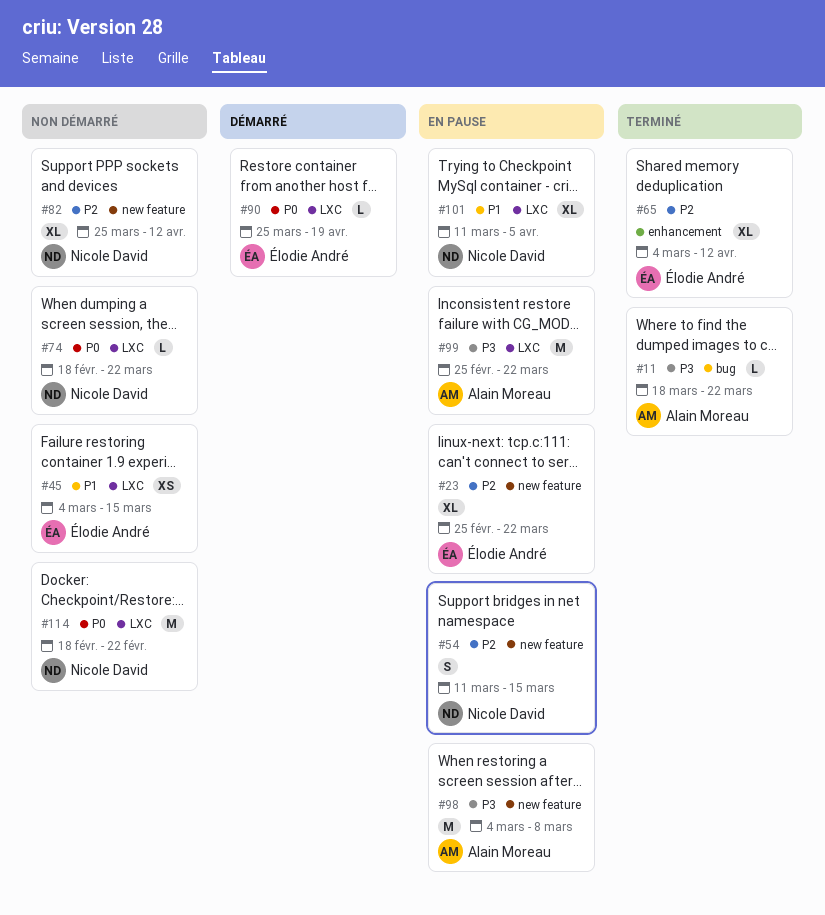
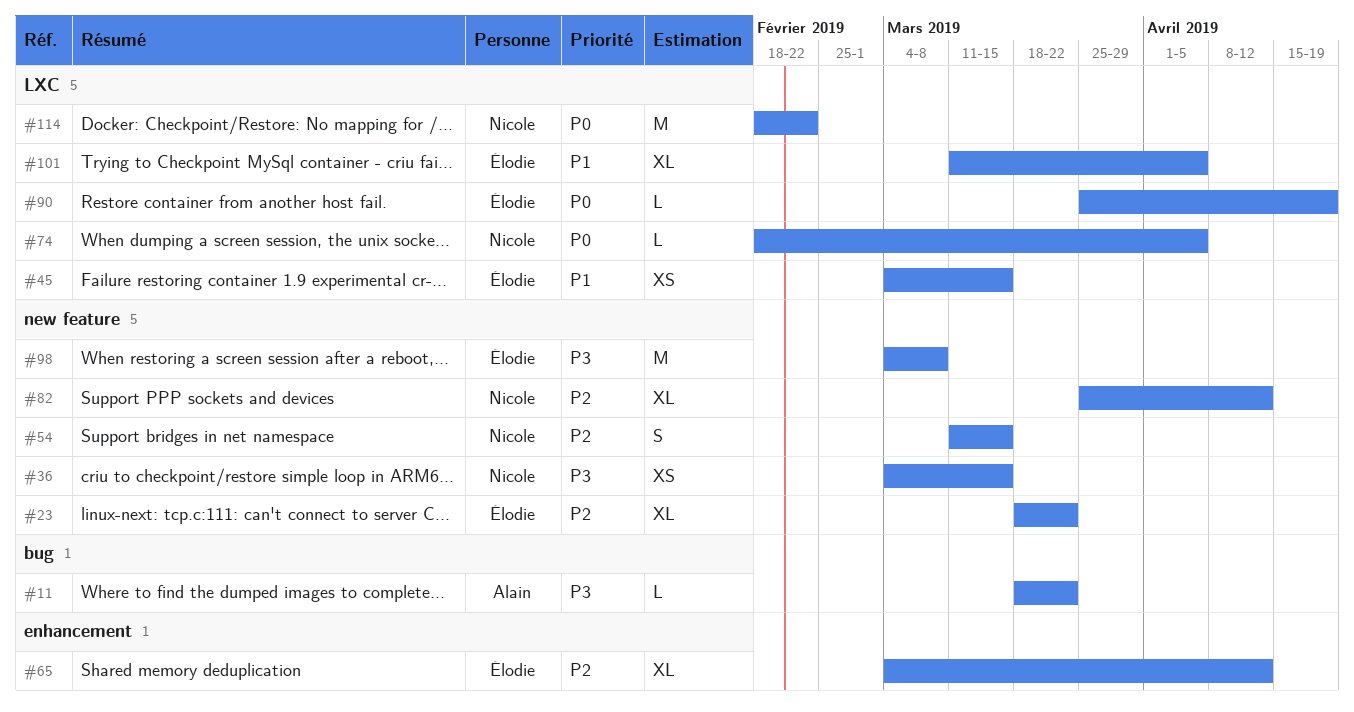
#23, start: Feb 25 -> Mar 18
#36: none -> present
#74, due: Mar 22 -> Apr 5
#98, owner: Alain Moreau -> Élodie André
#99: present -> none
#101, owner: Nicole David -> Élodie André

